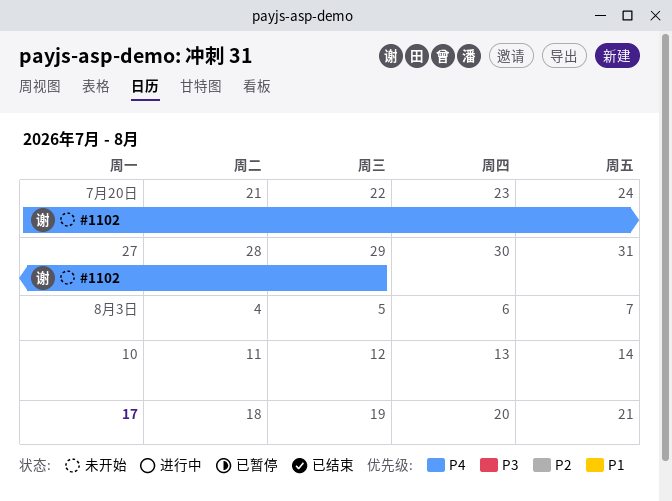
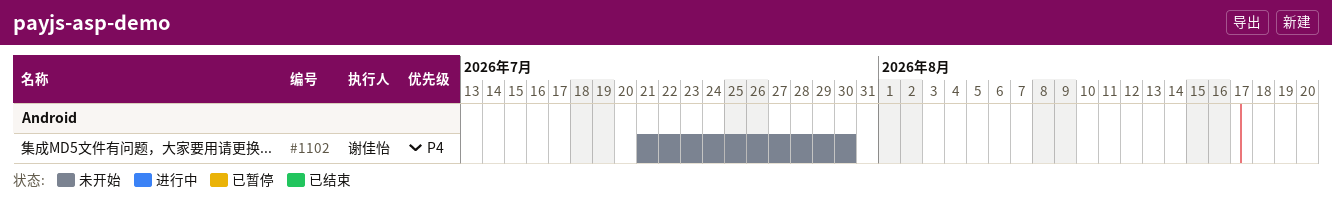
#1102, start: Jul 20 -> Jul 21
#1102, due: Jul 29 -> Jul 30

